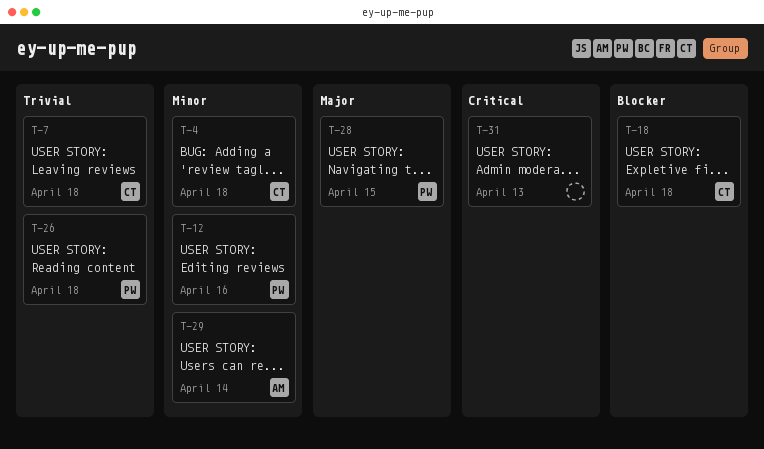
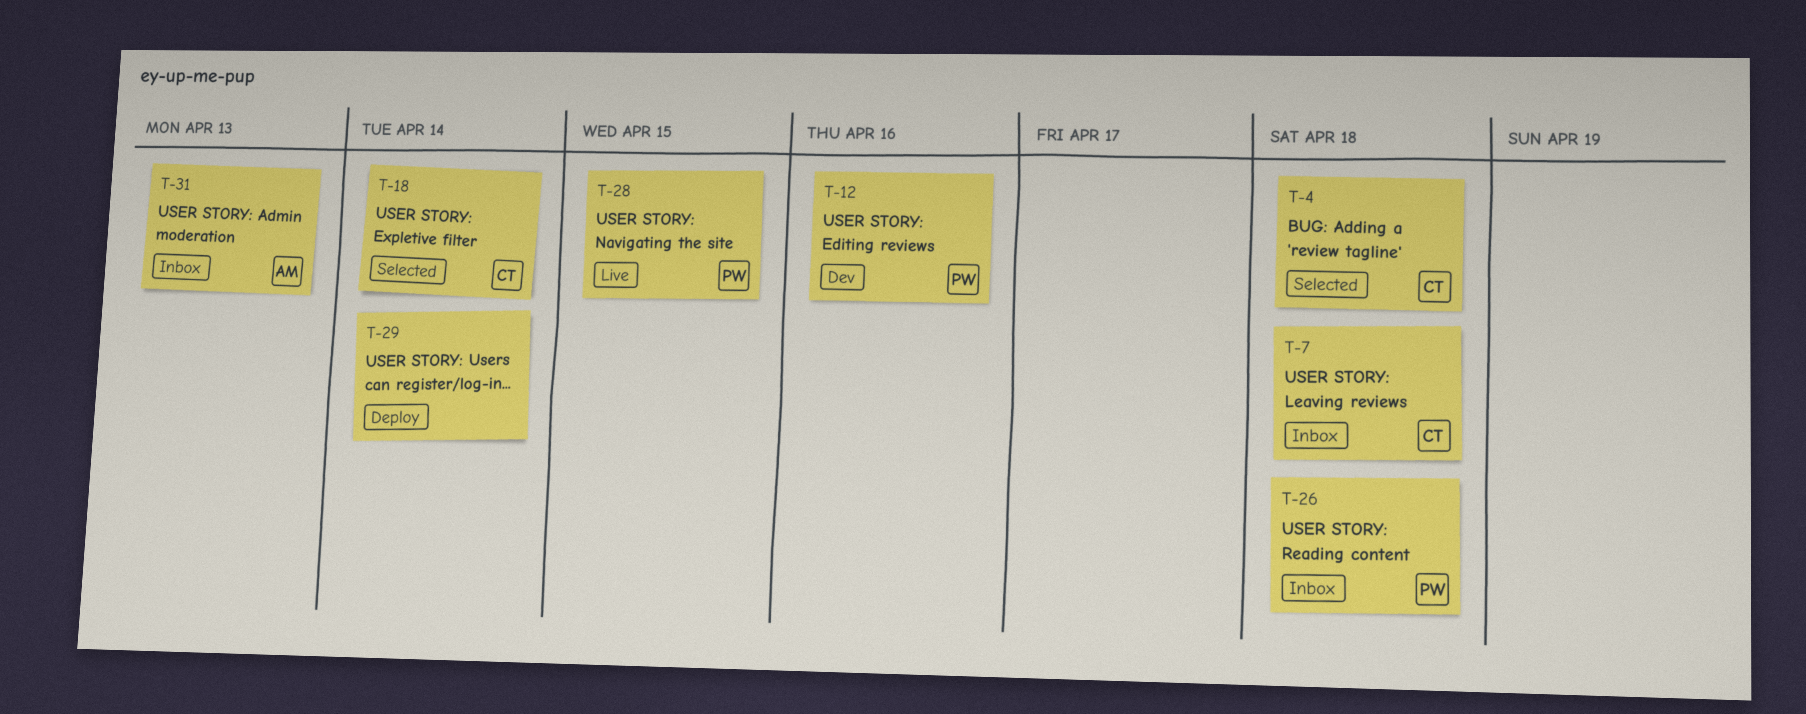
T-18, due: Apr 18 -> Apr 14
T-29, owner: AM -> none
T-31, owner: none -> AM

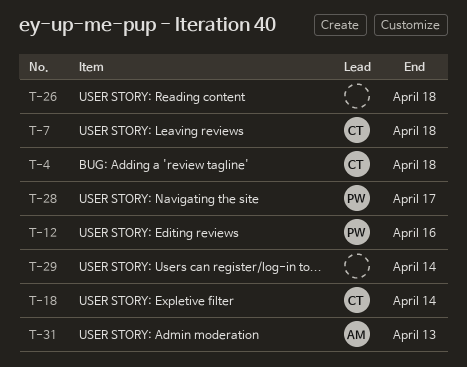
T-26, owner: PW -> none
T-28, due: Apr 15 -> Apr 17

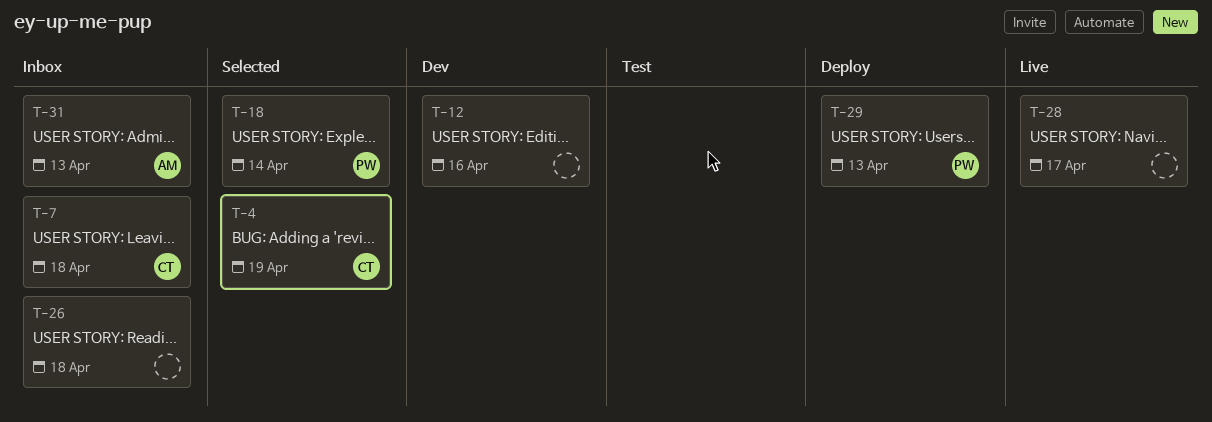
T-4, due: Apr 18 -> Apr 19
T-12, owner: PW -> none
T-18, owner: CT -> PW
T-28, owner: PW -> none
T-29, owner: none -> PW
T-29, due: Apr 14 -> Apr 13

